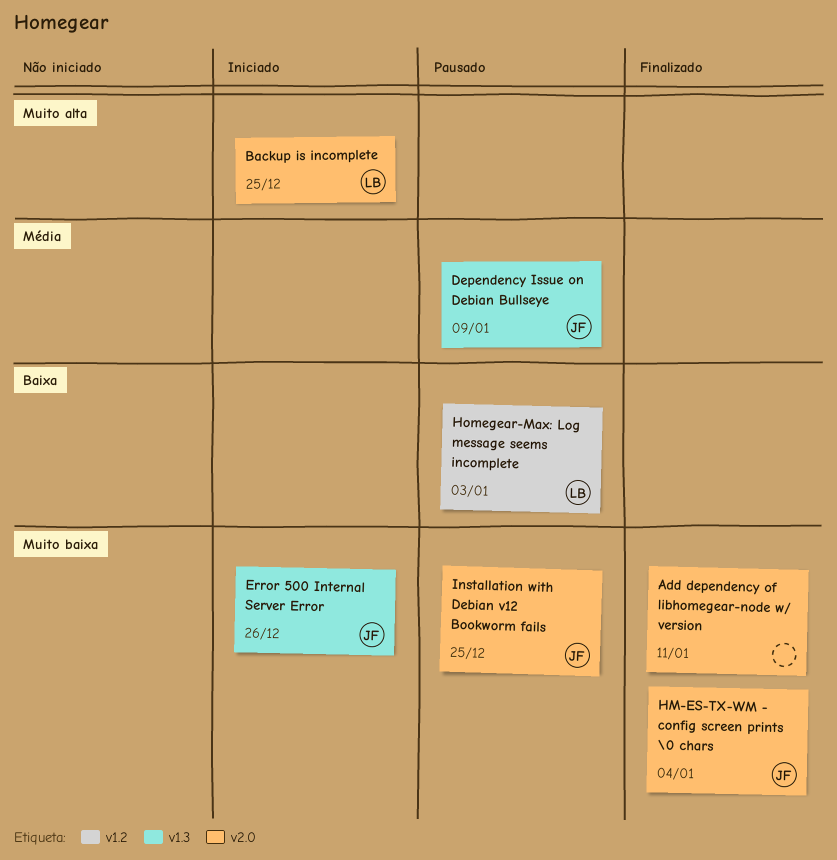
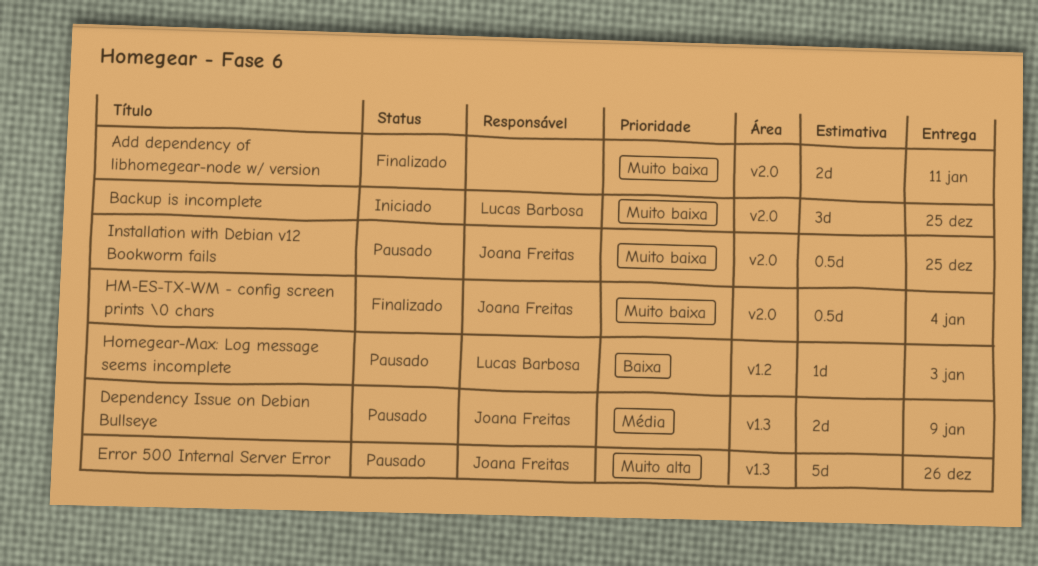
Backup is incomplete, priority: Muito alta -> Muito baixa
Error 500 Internal Server Error, status: Iniciado -> Pausado
Error 500 Internal Server Error, priority: Muito baixa -> Muito alta

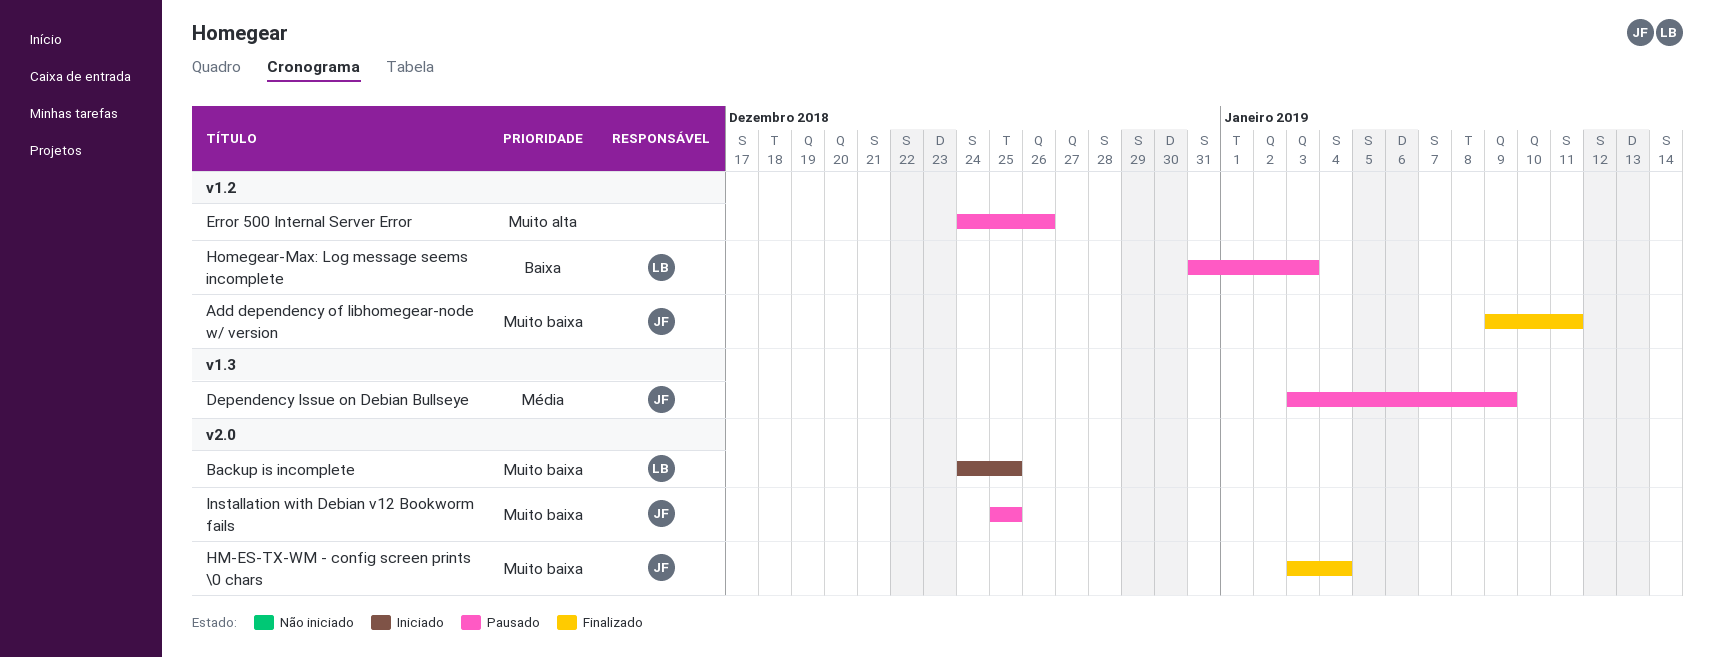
Add dependency of libhomegear-node w/ version, owner: none -> Joana Freitas
Add dependency of libhomegear-node w/ version, label: v2.0 -> v1.2
Error 500 Internal Server Error, owner: Joana Freitas -> none
Error 500 Internal Server Error, label: v1.3 -> v1.2

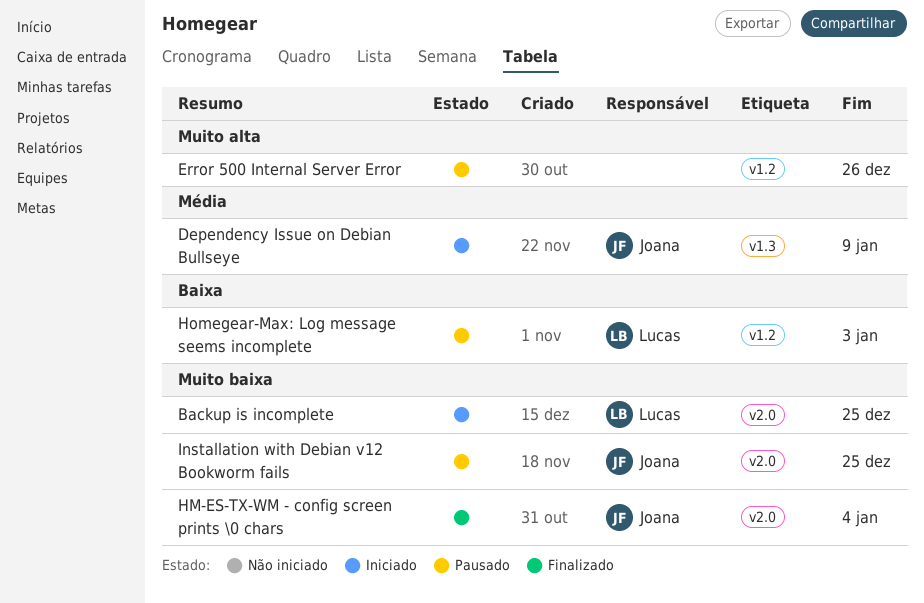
Add dependency of libhomegear-node w/ version: present -> none
Dependency Issue on Debian Bullseye, status: Pausado -> Iniciado

